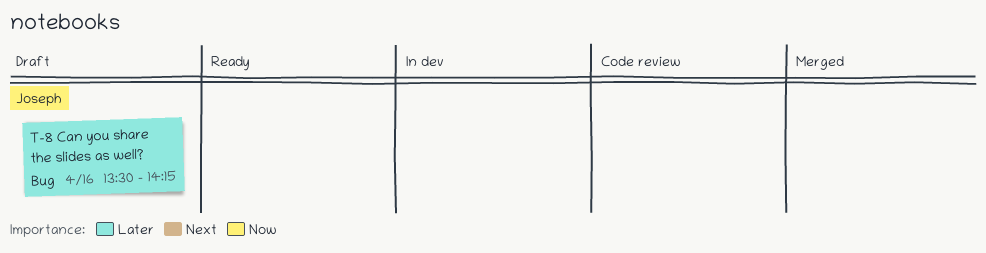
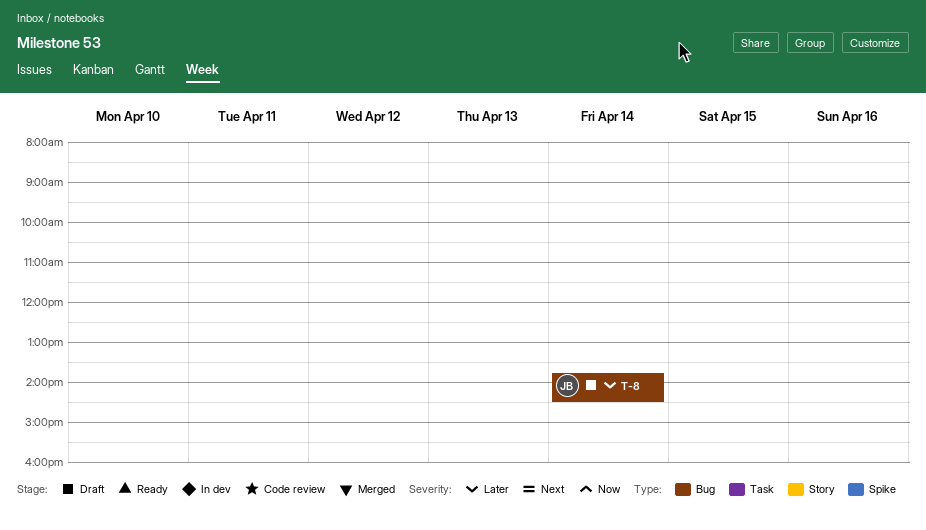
T-8, day: Apr 16 -> Apr 14
T-8, begins: 13:30 -> 13:45
T-8, ends: 14:15 -> 14:30

